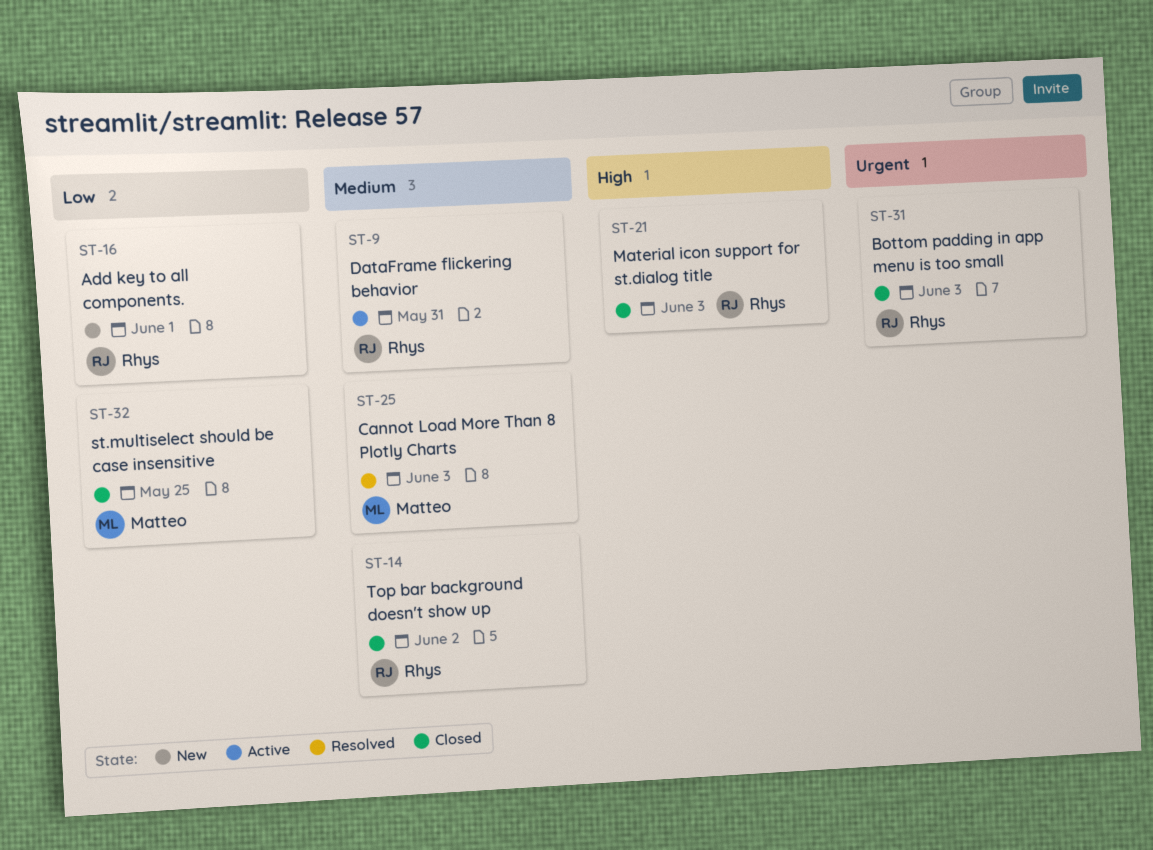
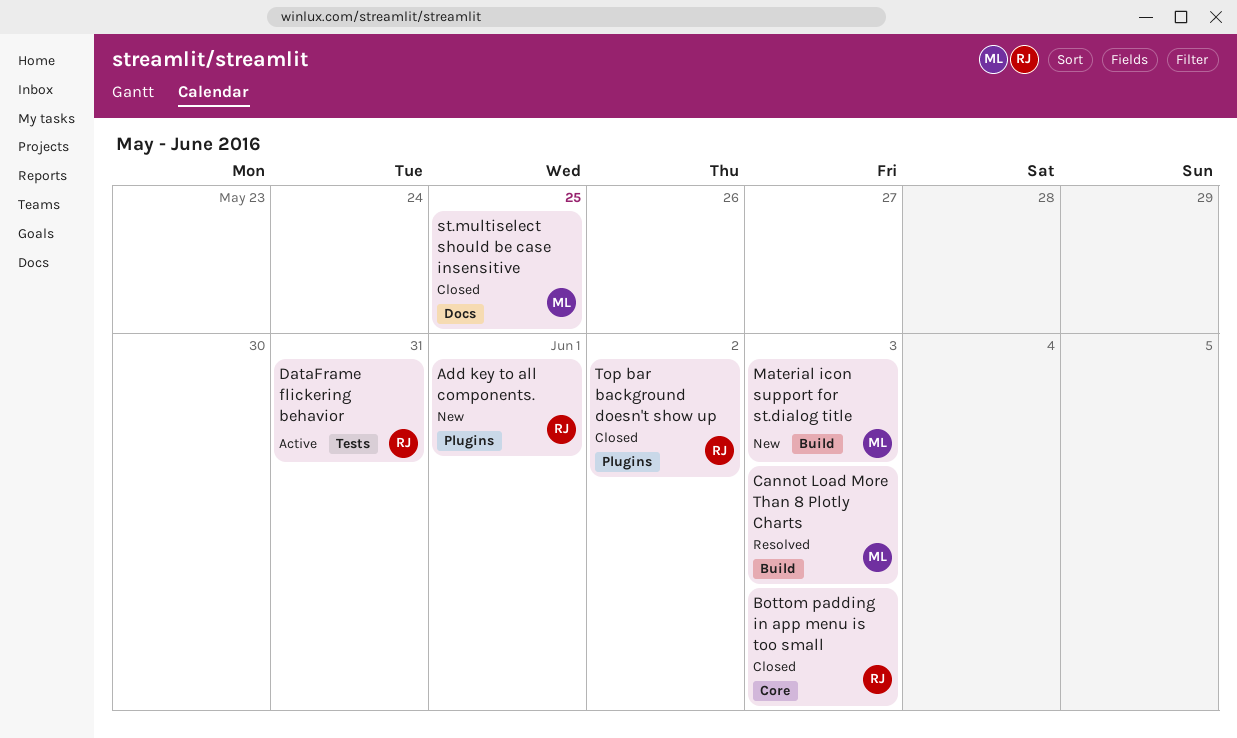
Material icon support for st.dialog title, status: Closed -> New
Material icon support for st.dialog title, owner: Rhys -> Matteo

